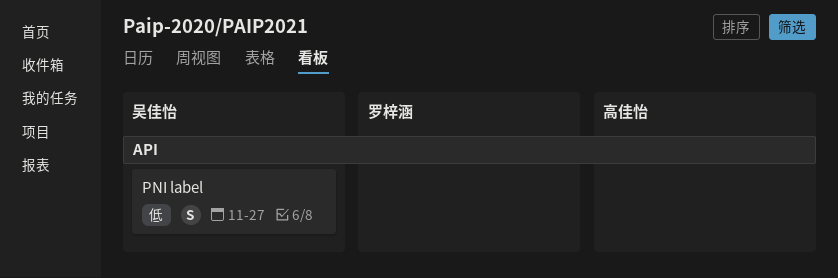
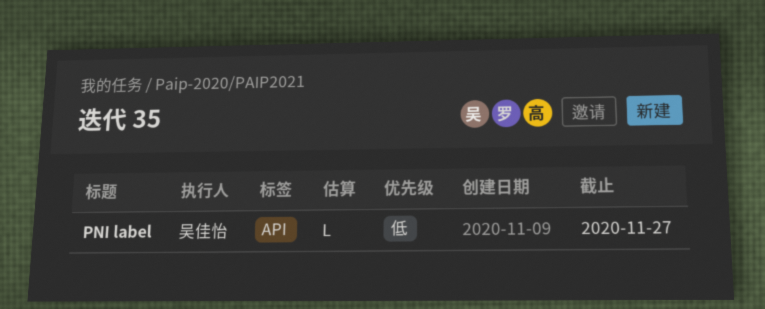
PNI label, estimate: S -> L

